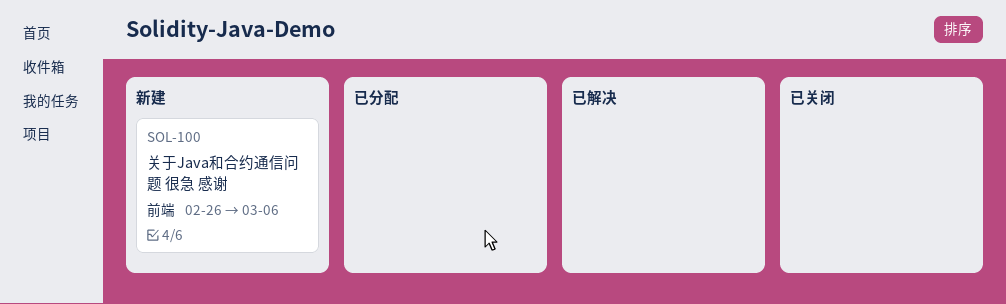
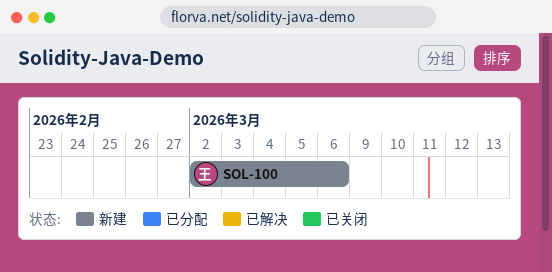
SOL-100, start: Feb 26 -> Mar 2

